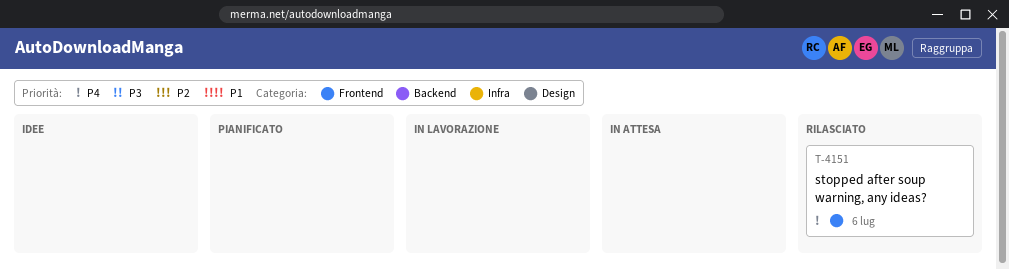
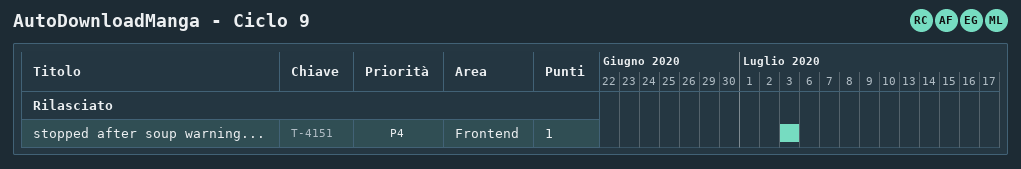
T-4151, due: Jul 6 -> Jul 3

